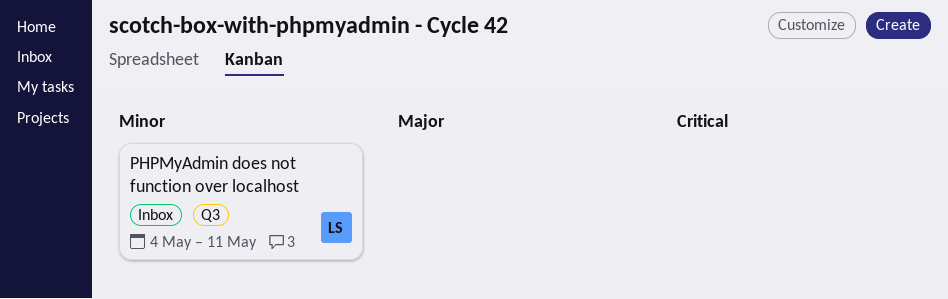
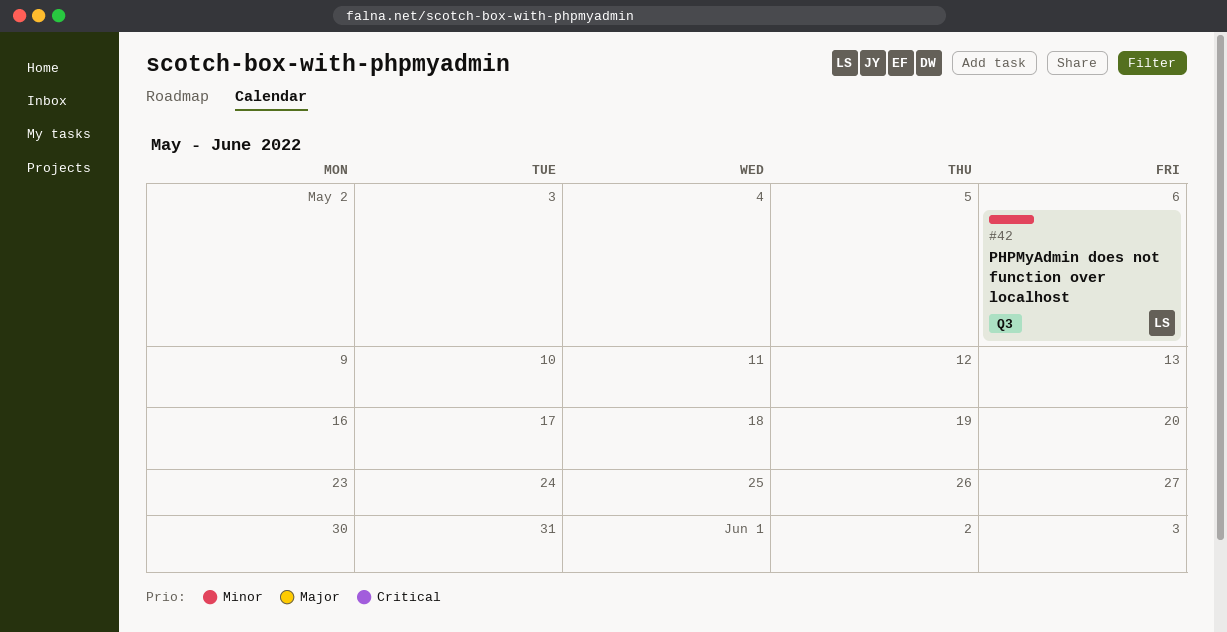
PHPMyAdmin does not function over localhost, due: May 11 -> May 6

